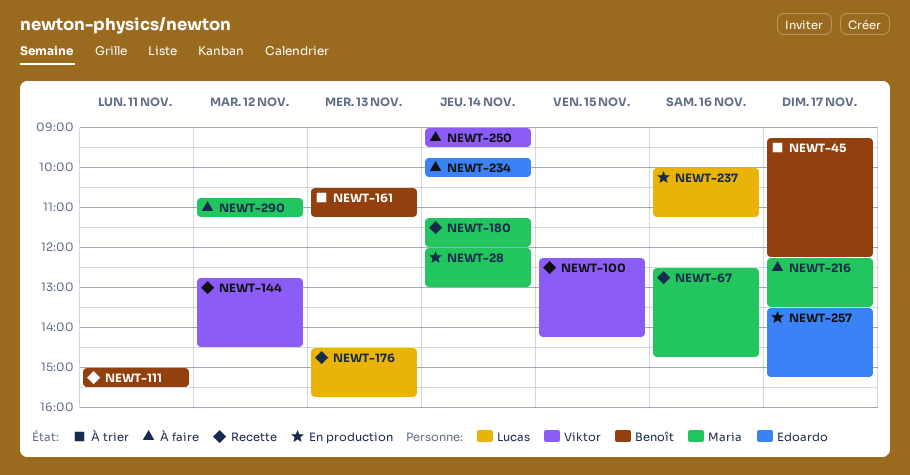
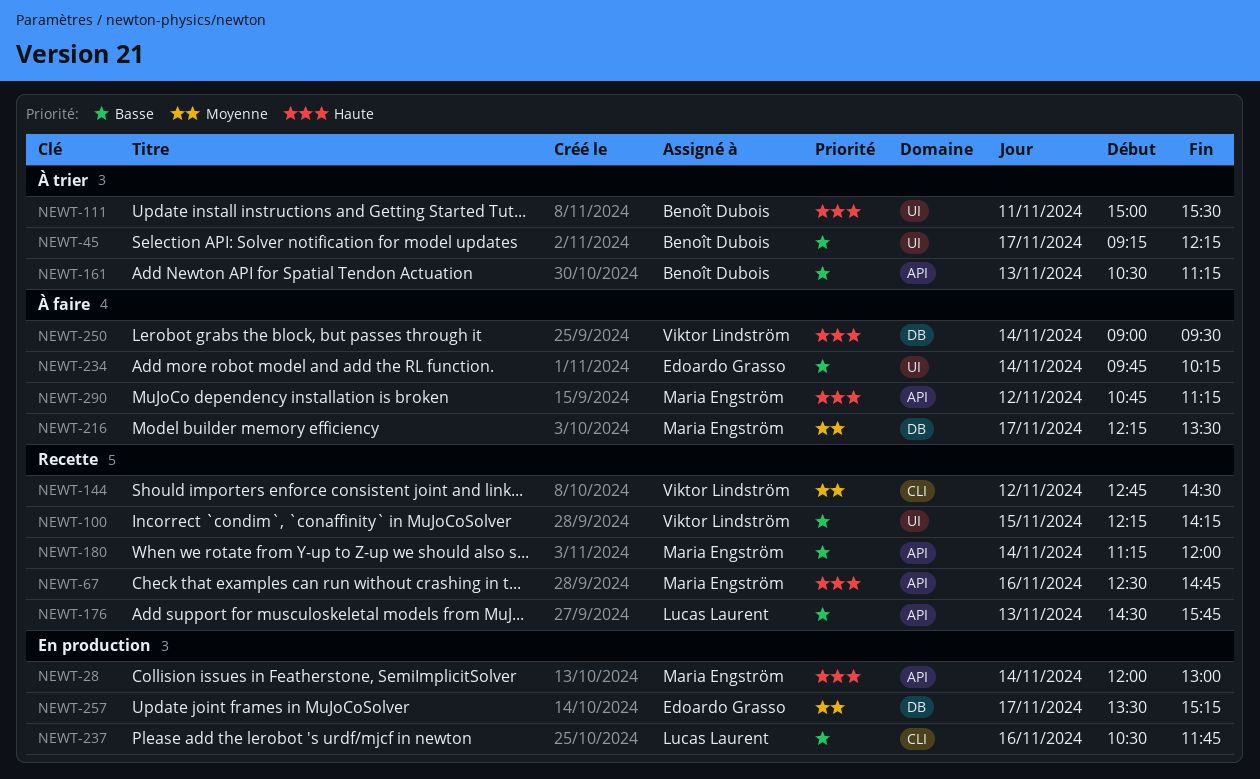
NEWT-111, status: Recette -> À trier
NEWT-237, begins: 10:00 -> 10:30
NEWT-237, ends: 11:15 -> 11:45

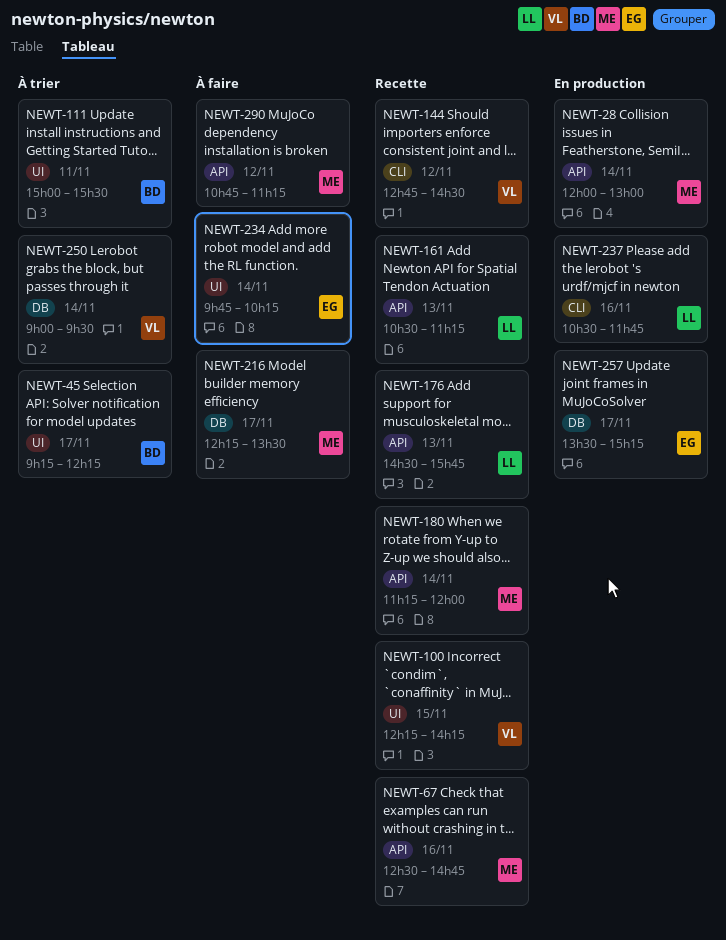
NEWT-161, status: À trier -> Recette
NEWT-161, owner: Benoît Dubois -> Lucas Laurent
NEWT-250, status: À faire -> À trier

